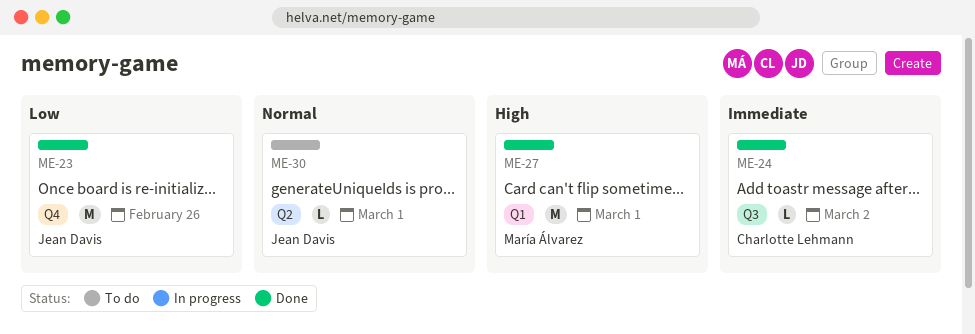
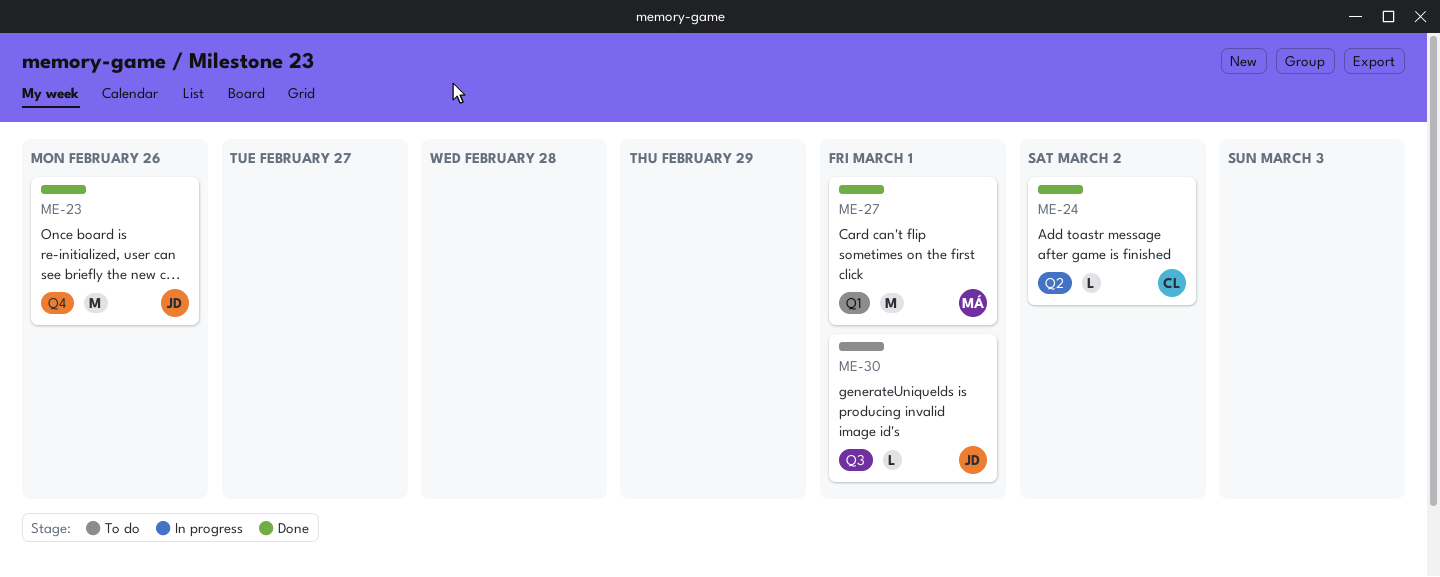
ME-24, label: Q3 -> Q2
ME-30, label: Q2 -> Q3

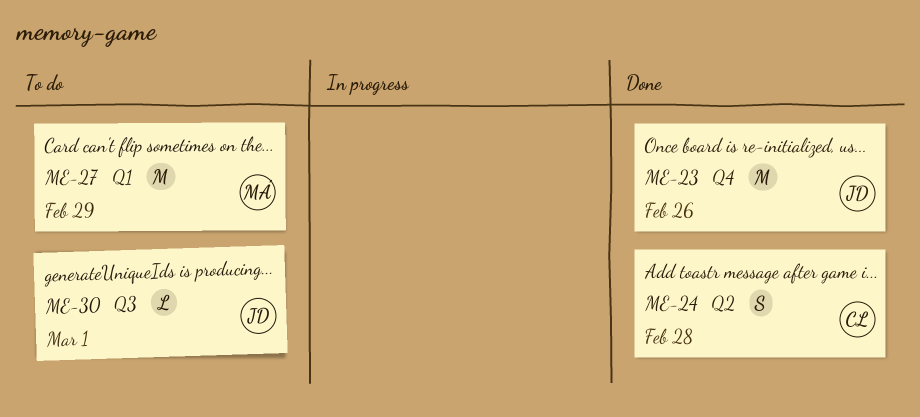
ME-24, estimate: L -> S
ME-24, due: Mar 2 -> Feb 28
ME-27, status: Done -> To do
ME-27, due: Mar 1 -> Feb 29

